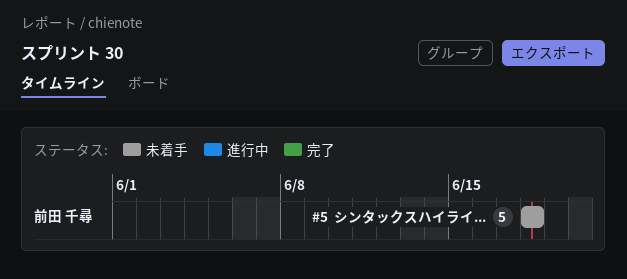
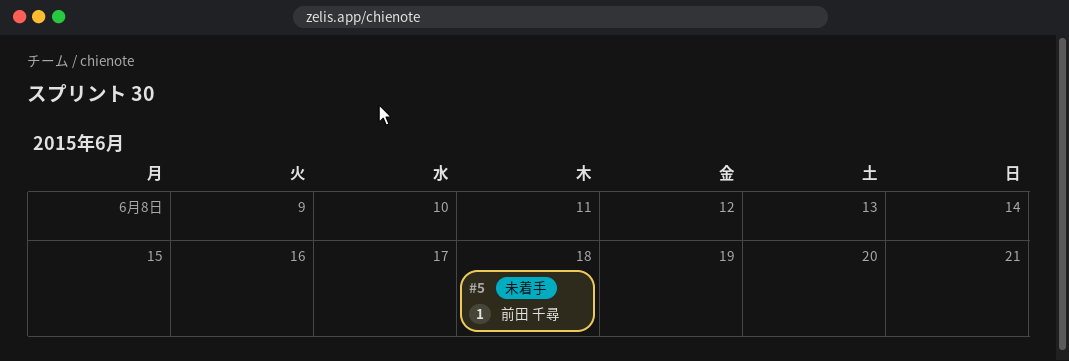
#5, estimate: 5 -> 1

